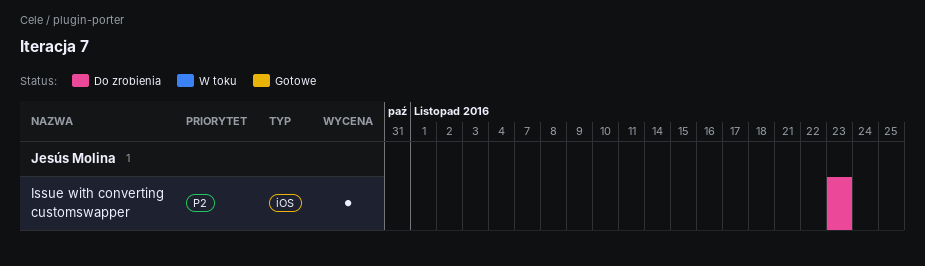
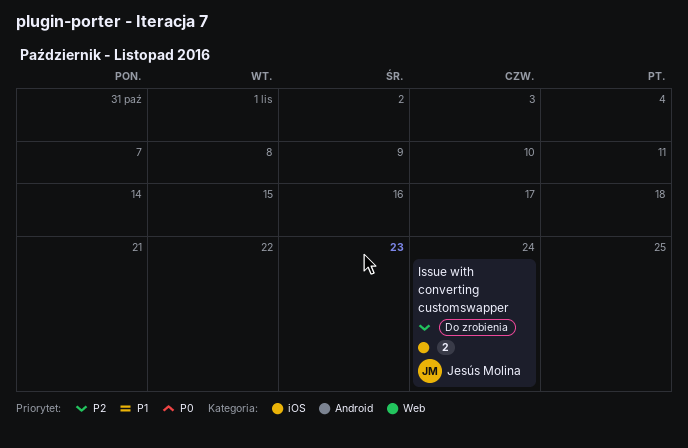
Issue with converting customswapper, estimate: 1 -> 2
Issue with converting customswapper, due: Nov 23 -> Nov 24

